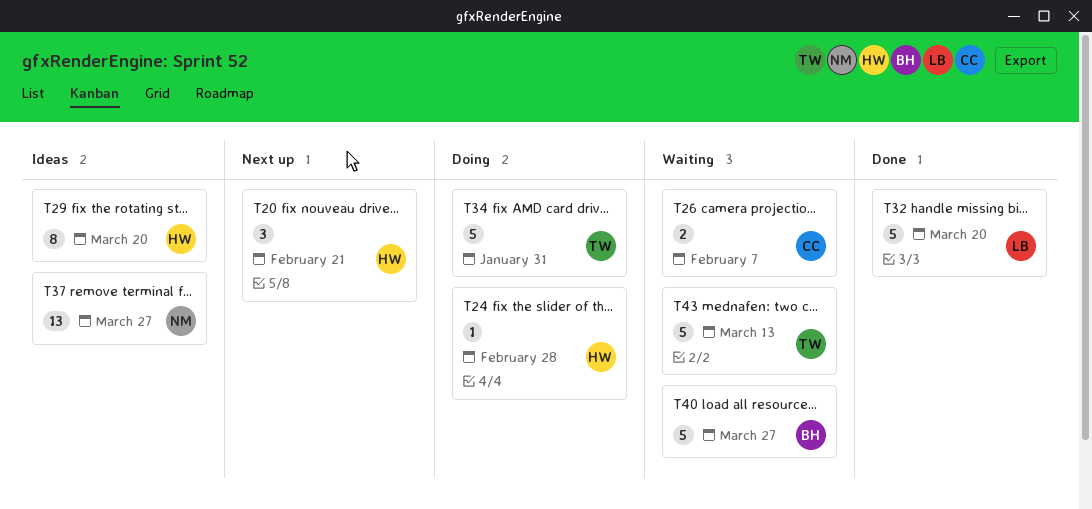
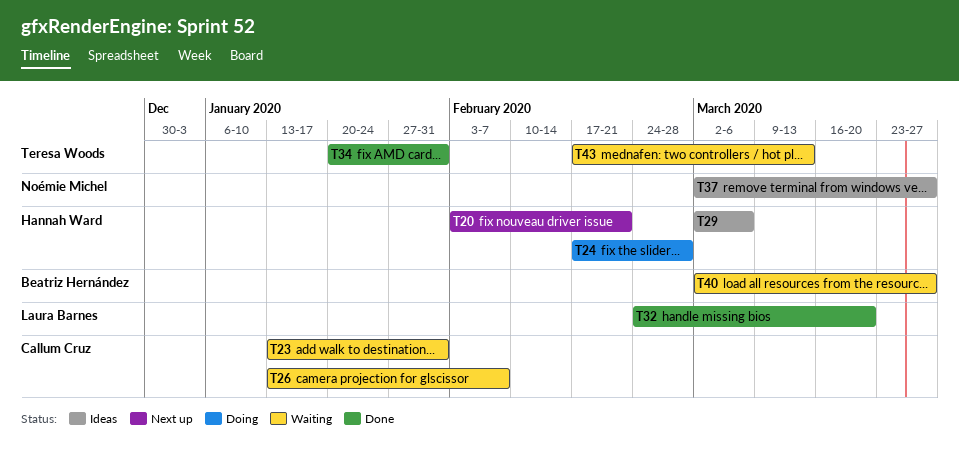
T23: none -> present
T29, due: Mar 20 -> Mar 6
T34, status: Doing -> Done

